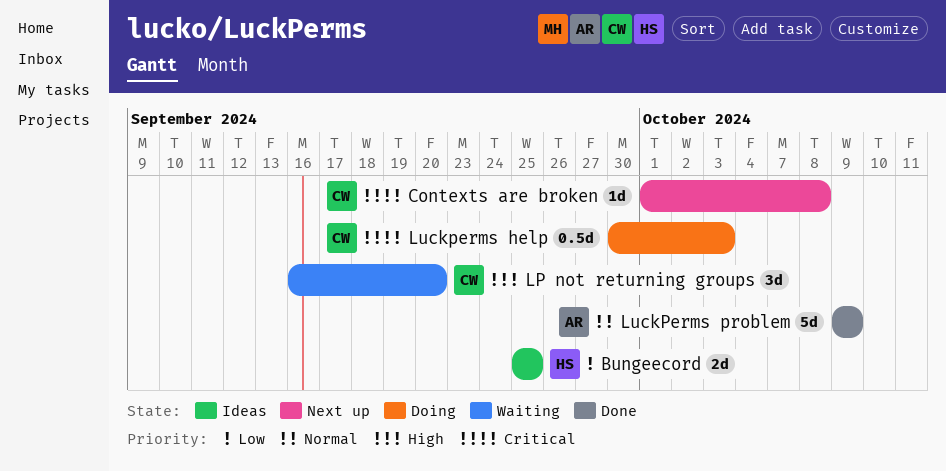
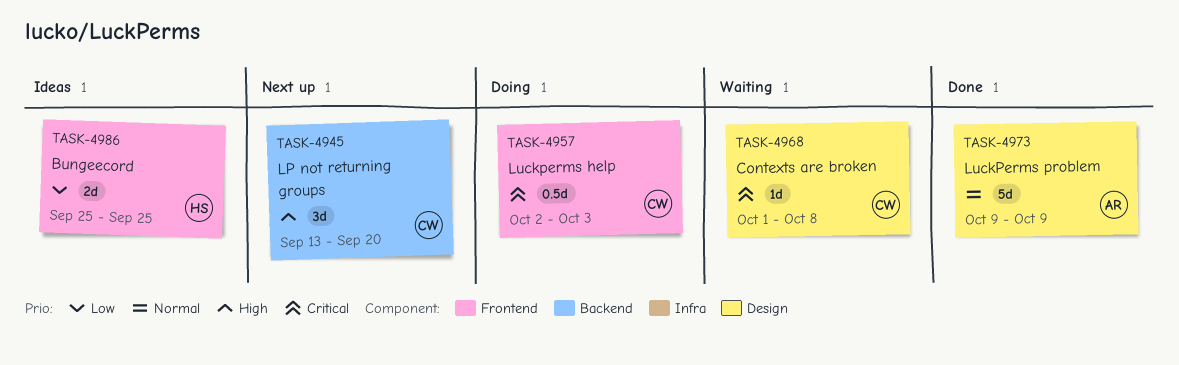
Contexts are broken, status: Next up -> Waiting
LP not returning groups, status: Waiting -> Next up
LP not returning groups, start: Sep 16 -> Sep 13
Luckperms help, start: Sep 30 -> Oct 2

